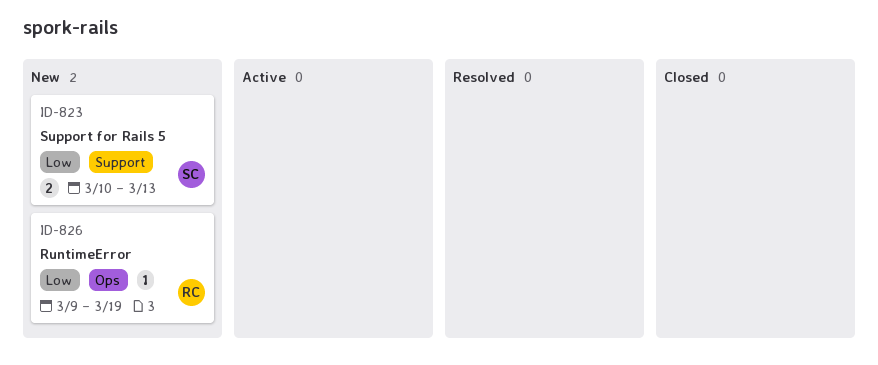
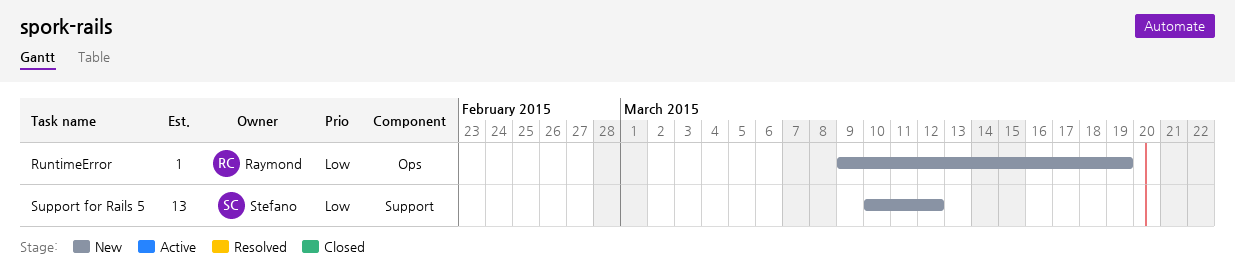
Support for Rails 5, estimate: 2 -> 13
Support for Rails 5, due: Mar 13 -> Mar 12

